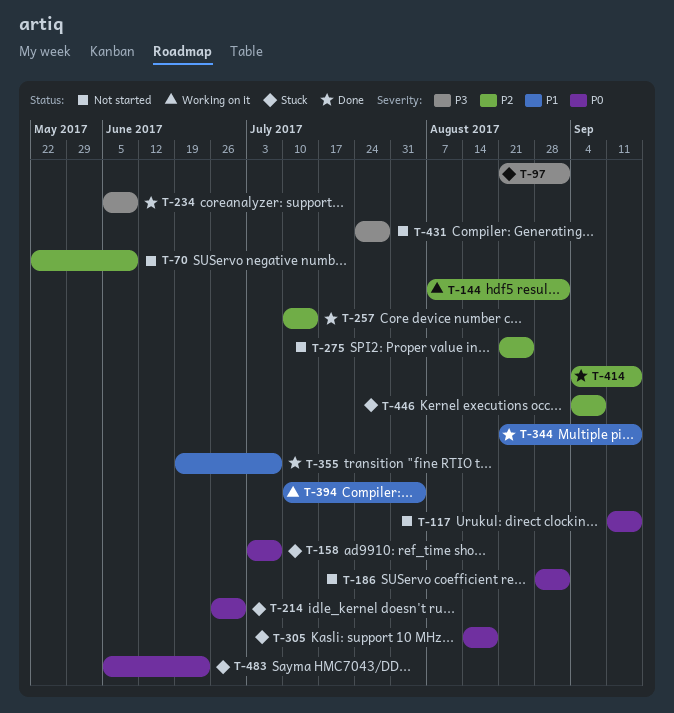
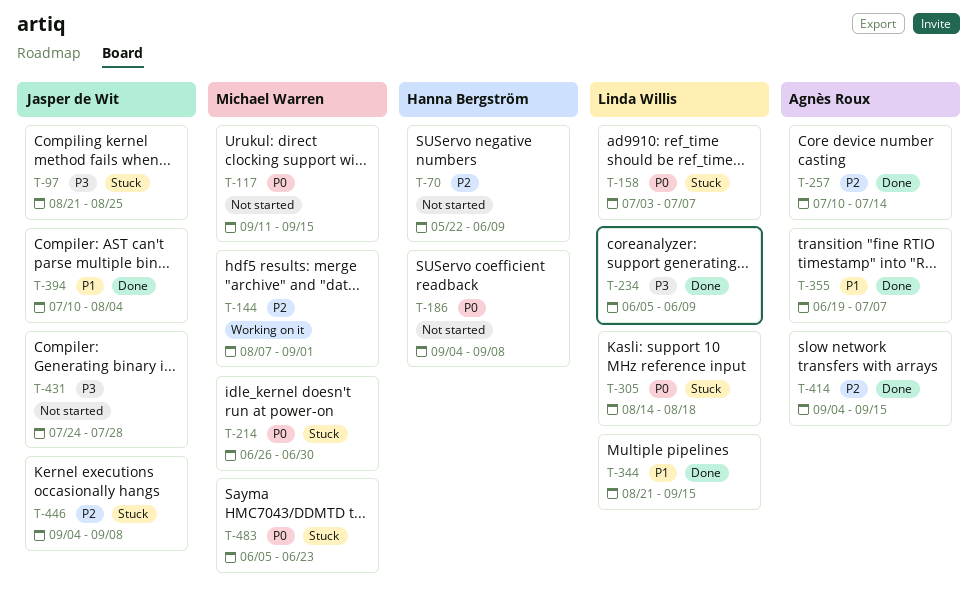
T-97, due: Sep 1 -> Aug 25
T-186, start: Aug 28 -> Sep 4
T-186, due: Sep 1 -> Sep 8
T-275: present -> none
T-394, status: Working on it -> Done

